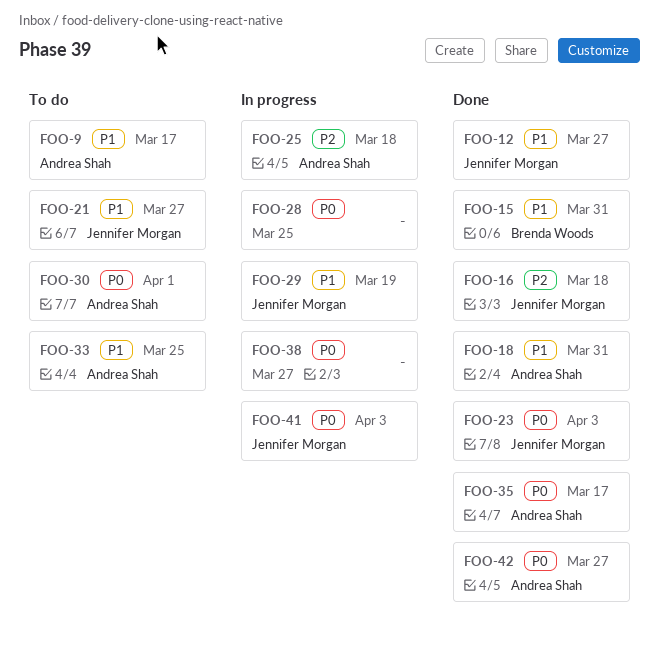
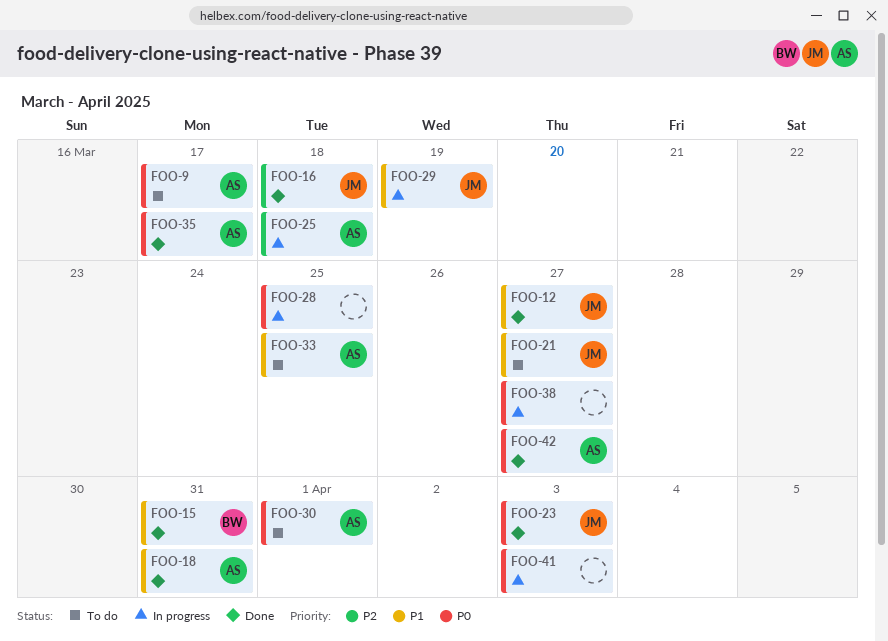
FOO-9, priority: P1 -> P0
FOO-41, owner: Jennifer Morgan -> none

